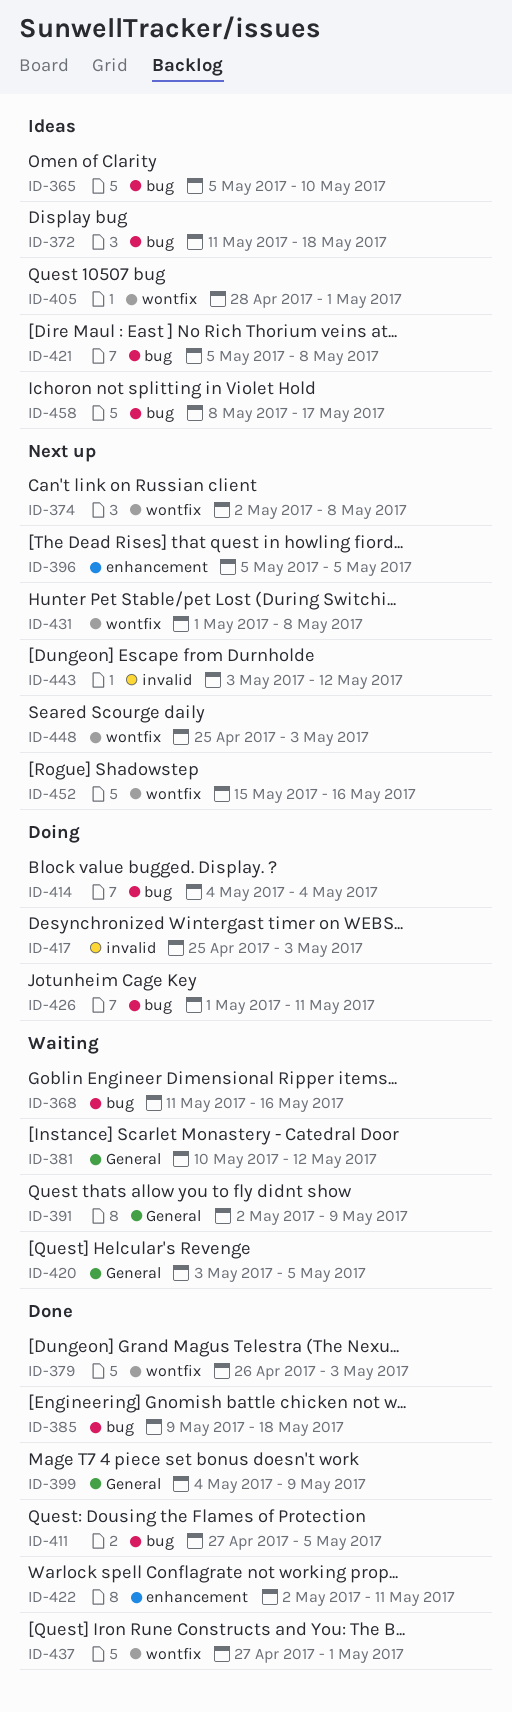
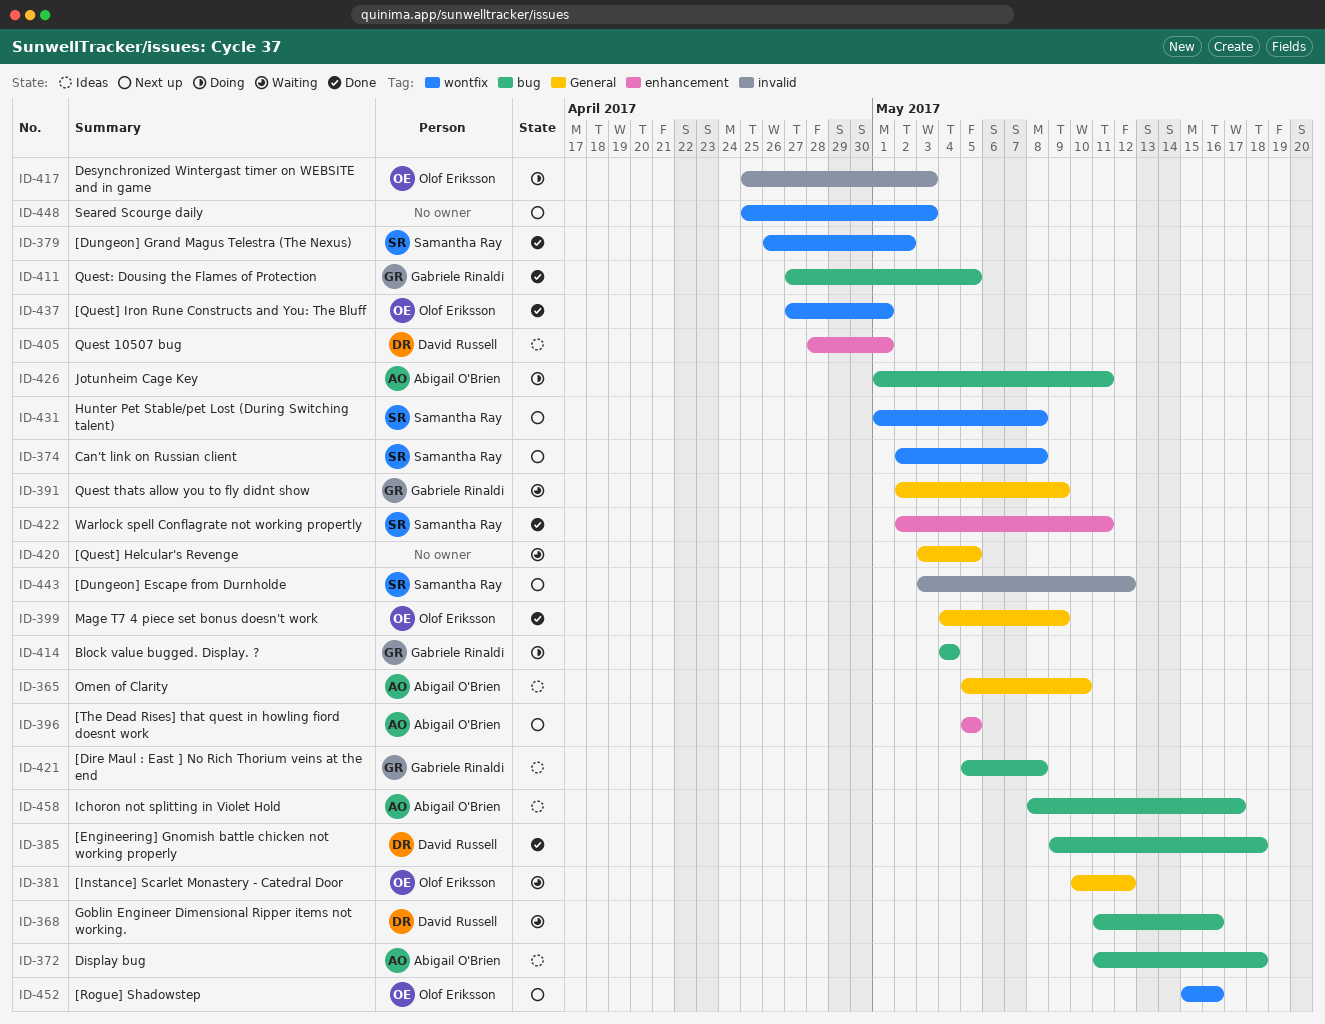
ID-365, label: bug -> General
ID-379, due: May 3 -> May 2
ID-405, label: wontfix -> enhancement

